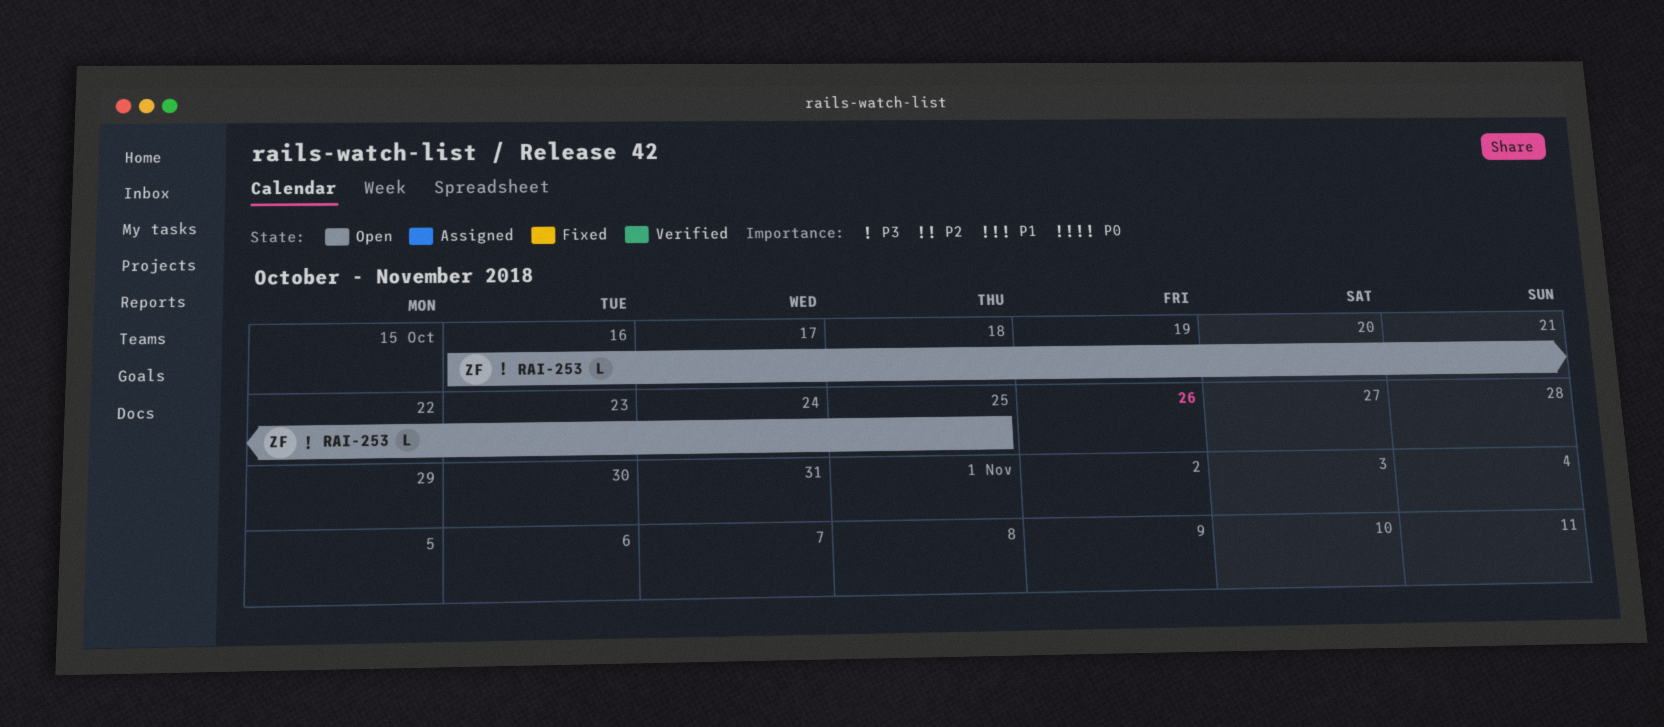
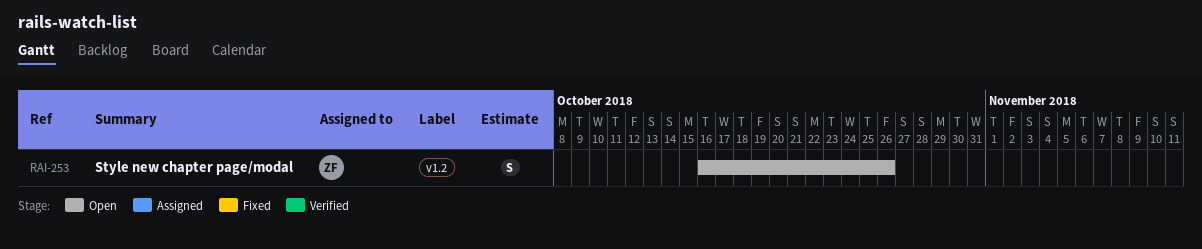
RAI-253, estimate: L -> S
RAI-253, due: Oct 25 -> Oct 26

